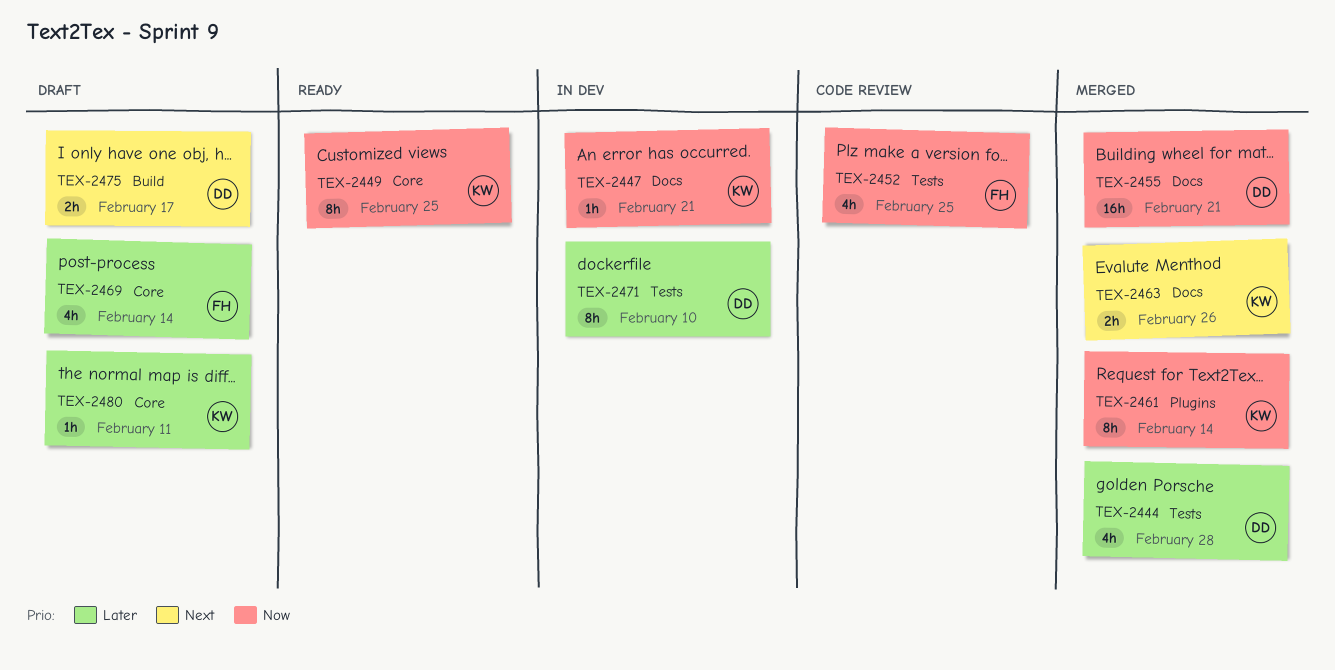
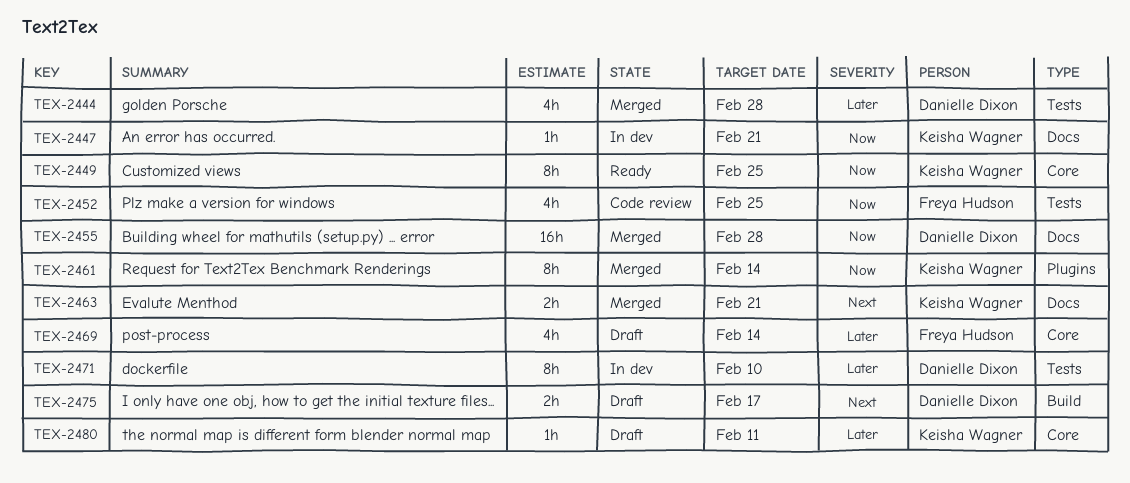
TEX-2455, due: Feb 21 -> Feb 28
TEX-2463, due: Feb 26 -> Feb 21

